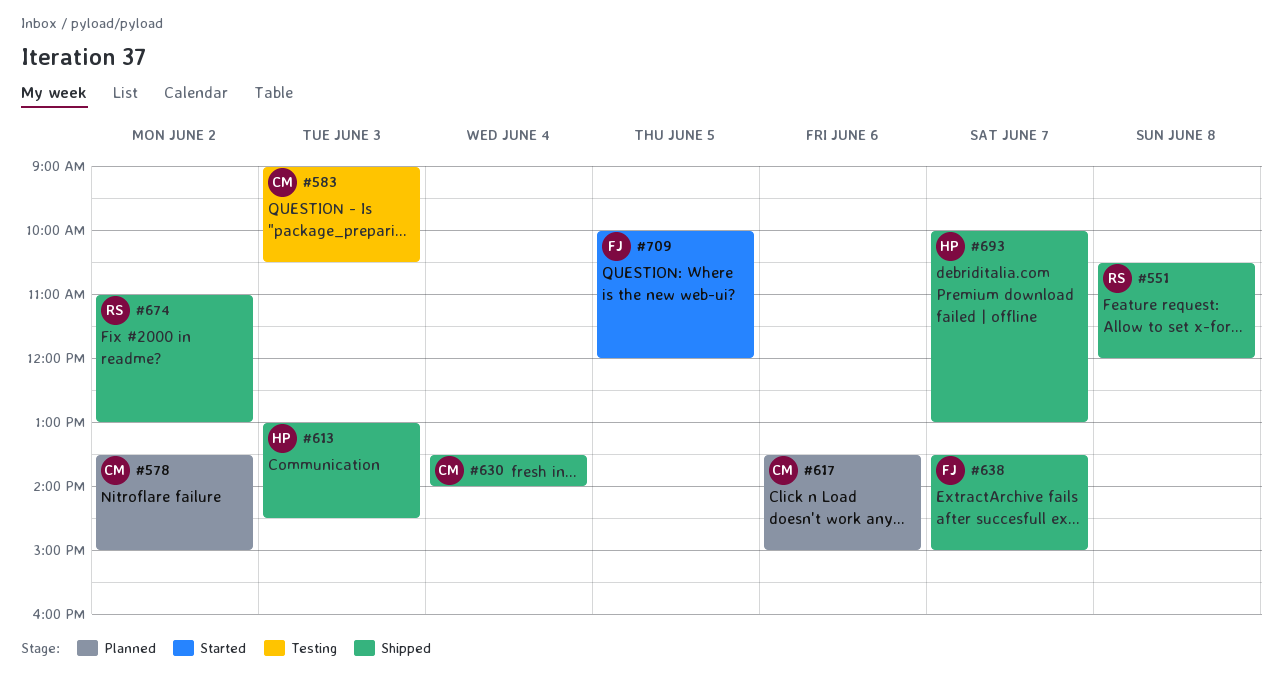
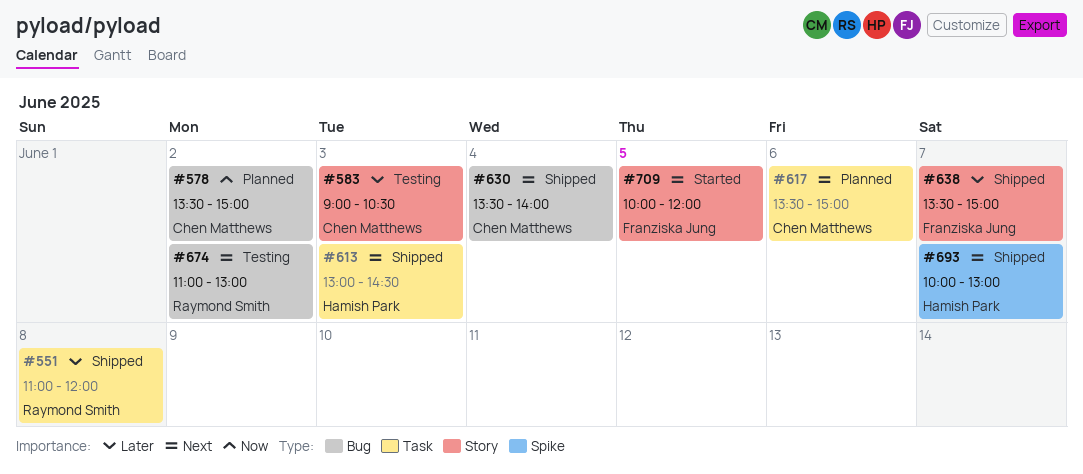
#551, begins: 10:30 -> 11:00
#674, status: Shipped -> Testing

